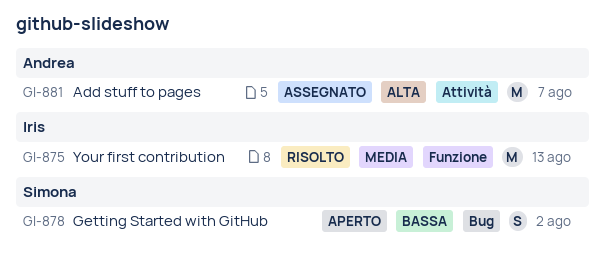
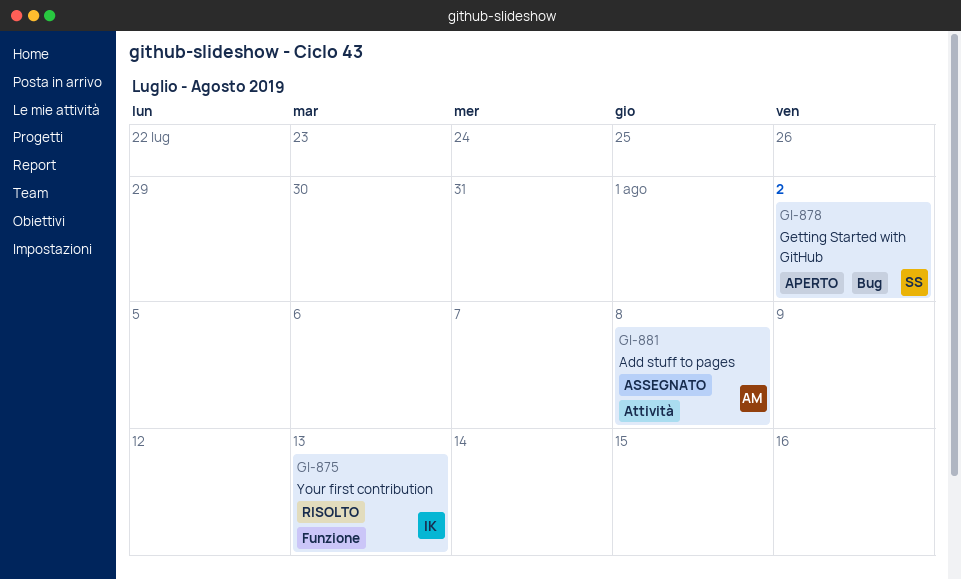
GI-881, due: Aug 7 -> Aug 8

